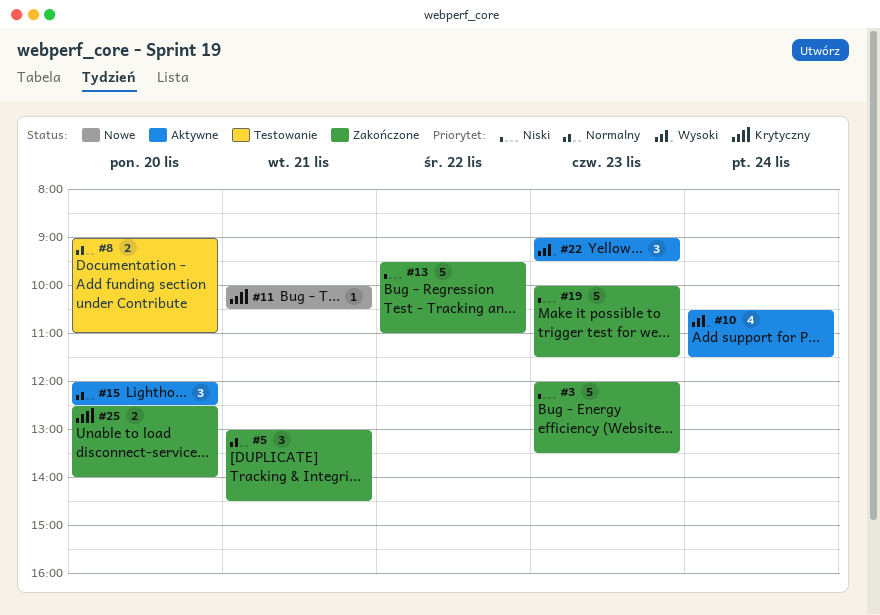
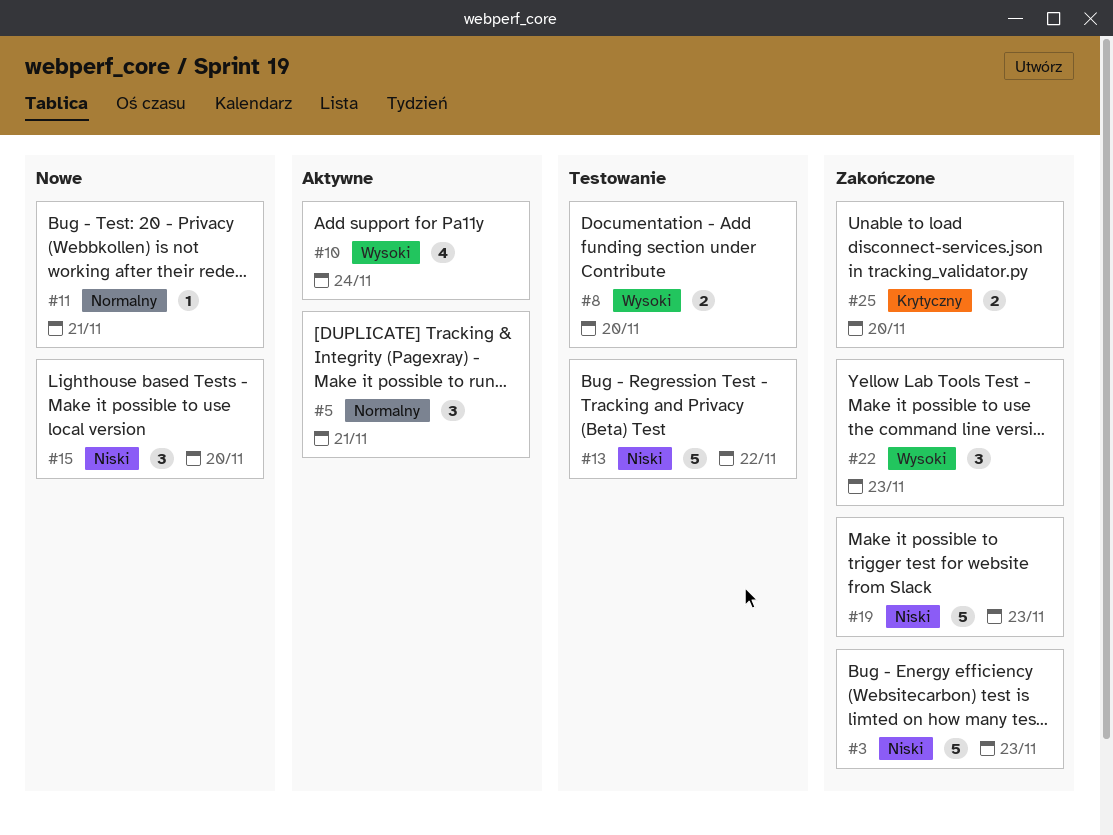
#5, status: Zakończone -> Aktywne
#8, priority: Normalny -> Wysoki
#11, priority: Krytyczny -> Normalny
#13, status: Zakończone -> Testowanie
#15, status: Aktywne -> Nowe
#15, priority: Normalny -> Niski
#22, status: Aktywne -> Zakończone

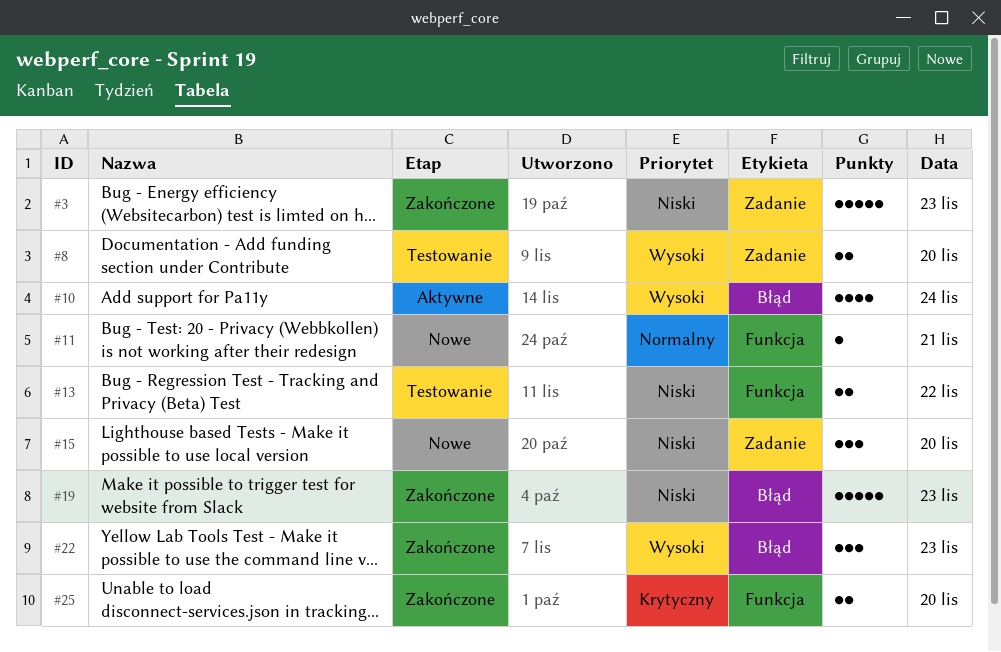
#5: present -> none
#13, estimate: 5 -> 2

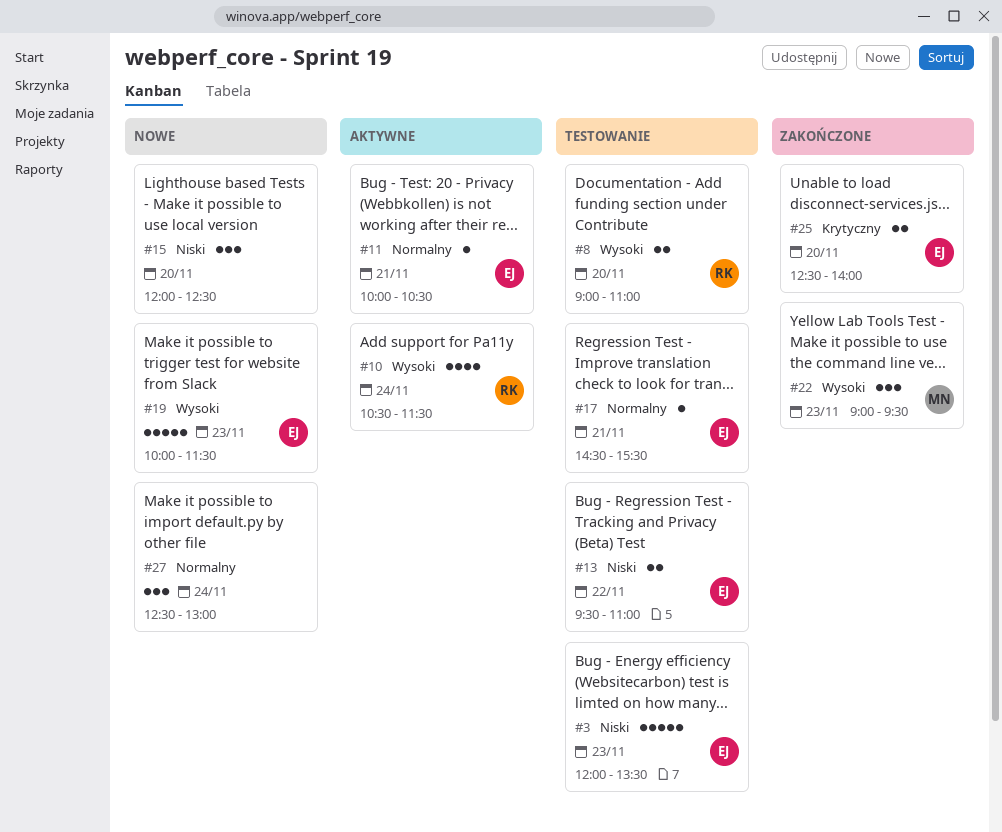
#3, status: Zakończone -> Testowanie
#11, status: Nowe -> Aktywne
#17: none -> present
#19, status: Zakończone -> Nowe
#19, priority: Niski -> Wysoki
#27: none -> present

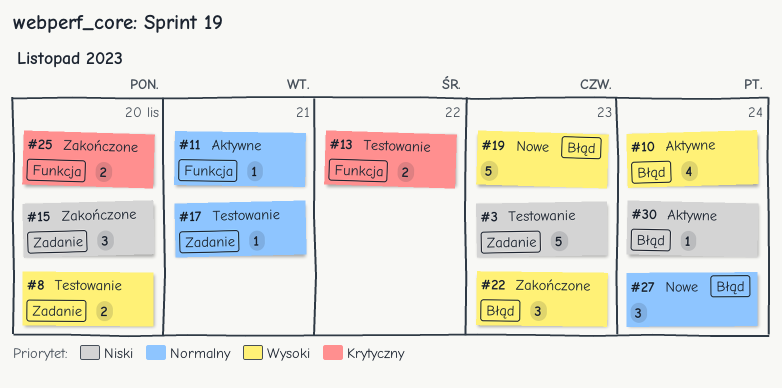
#13, priority: Niski -> Krytyczny
#15, status: Nowe -> Zakończone
#30: none -> present

